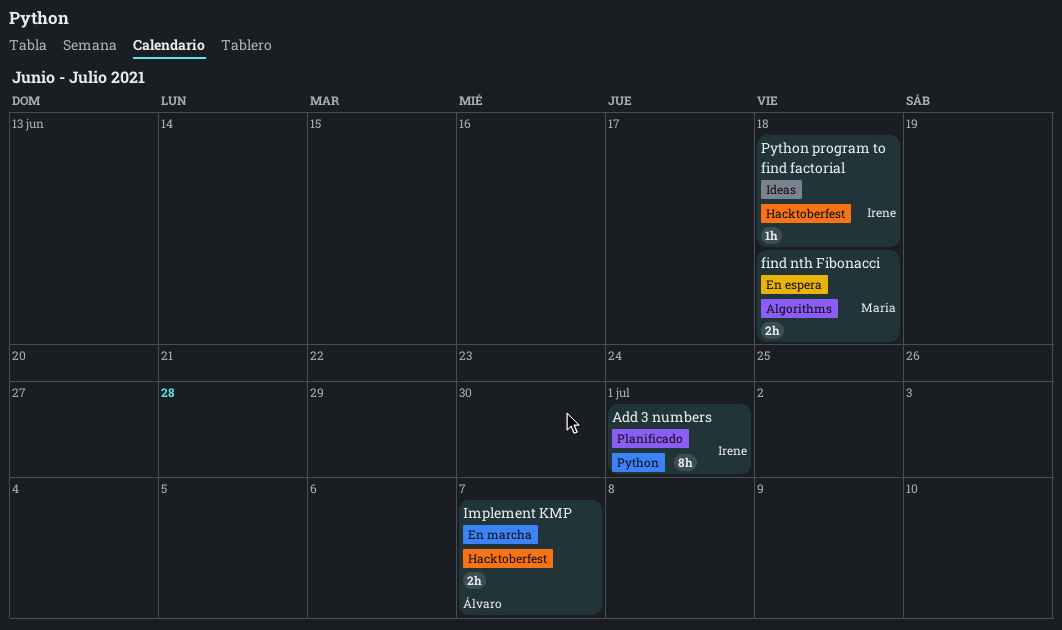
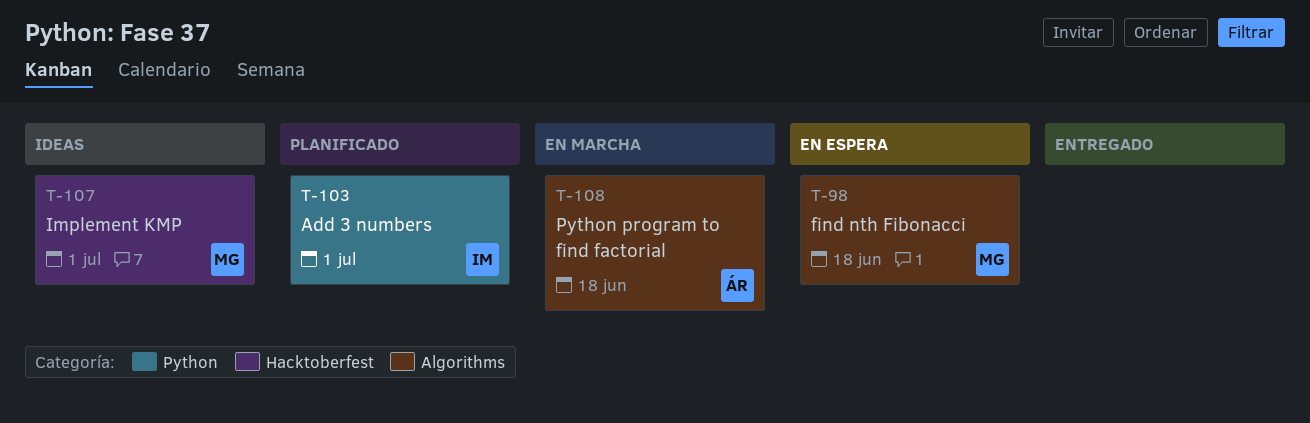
Implement KMP, status: En marcha -> Ideas
Implement KMP, owner: Álvaro -> Maria
Implement KMP, due: Jul 7 -> Jul 1
Python program to find factorial, status: Ideas -> En marcha
Python program to find factorial, owner: Irene -> Álvaro
Python program to find factorial, label: Hacktoberfest -> Algorithms

